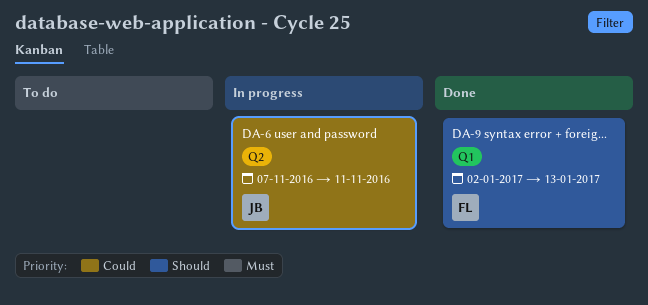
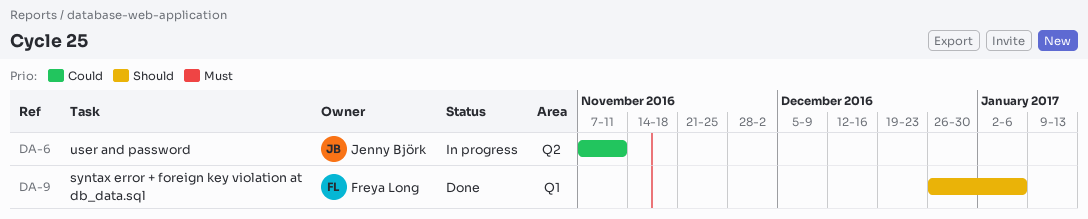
DA-9, start: Jan 2 -> Dec 26
DA-9, due: Jan 13 -> Jan 6

